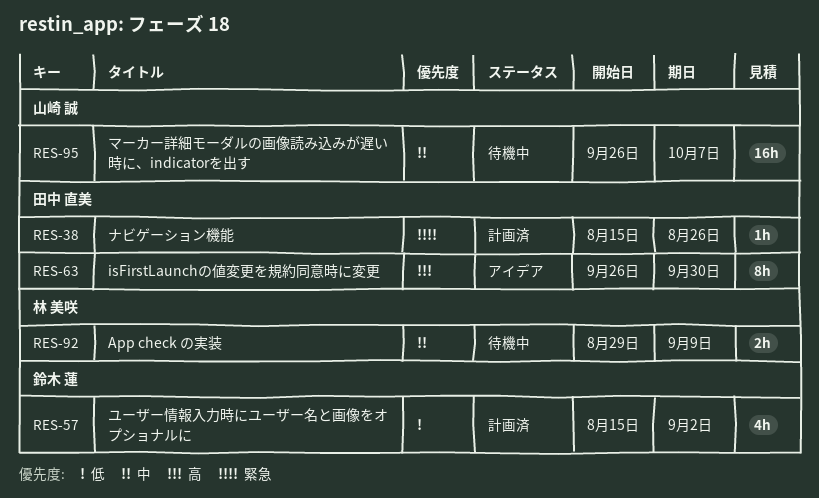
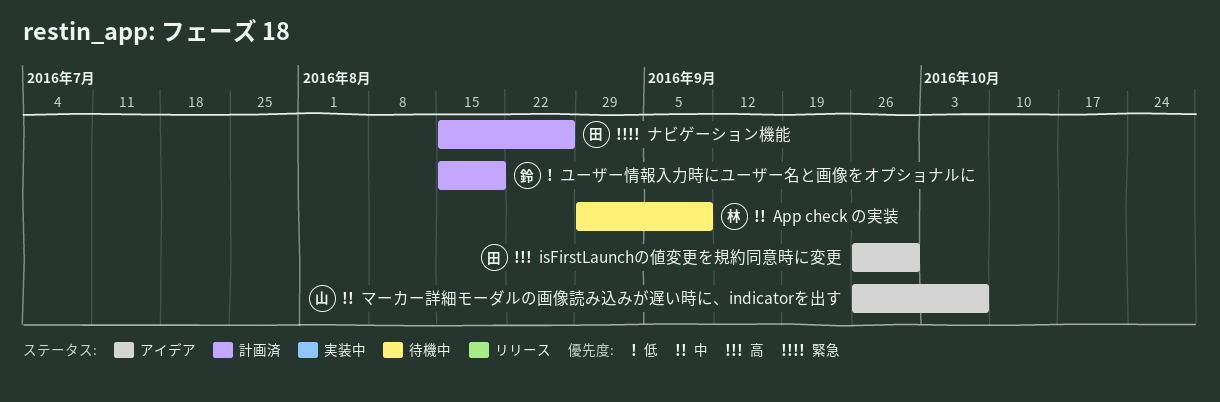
マーカー詳細モーダルの画像読み込みが遅い時に、indicatorを出す, status: 待機中 -> アイデア
ユーザー情報入力時にユーザー名と画像をオプショナルに, due: Sep 2 -> Aug 19

